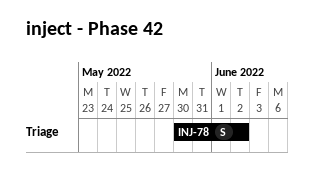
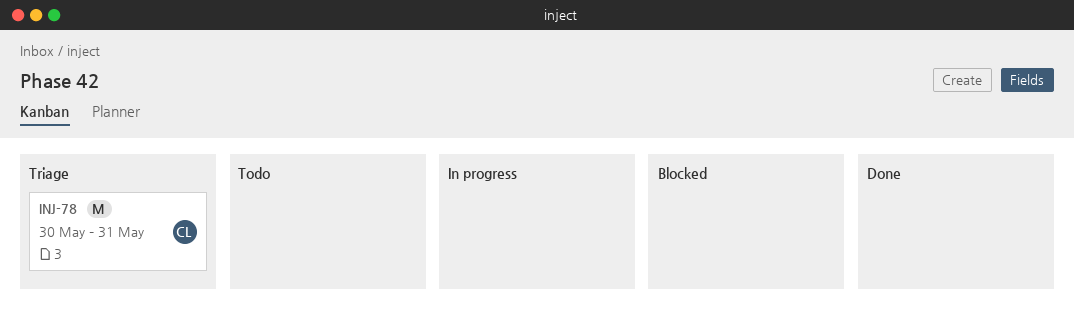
INJ-78, estimate: S -> M
INJ-78, due: Jun 2 -> May 31

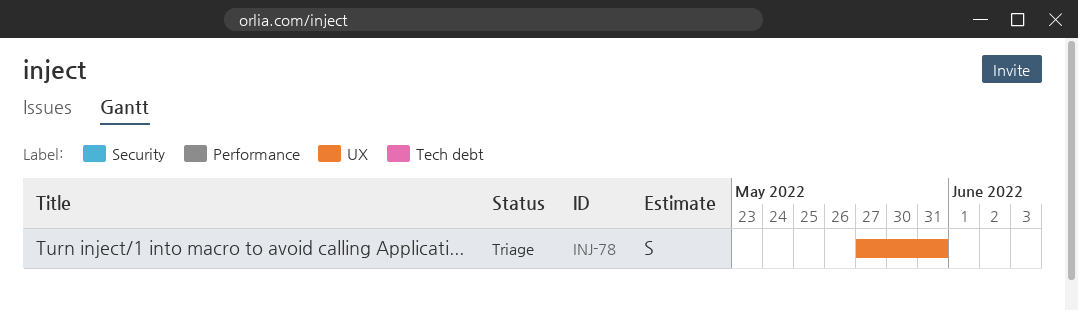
INJ-78, estimate: M -> S
INJ-78, start: May 30 -> May 27

